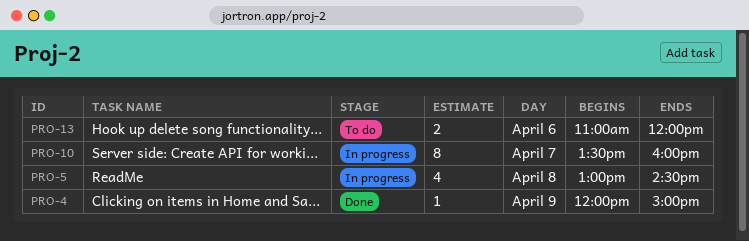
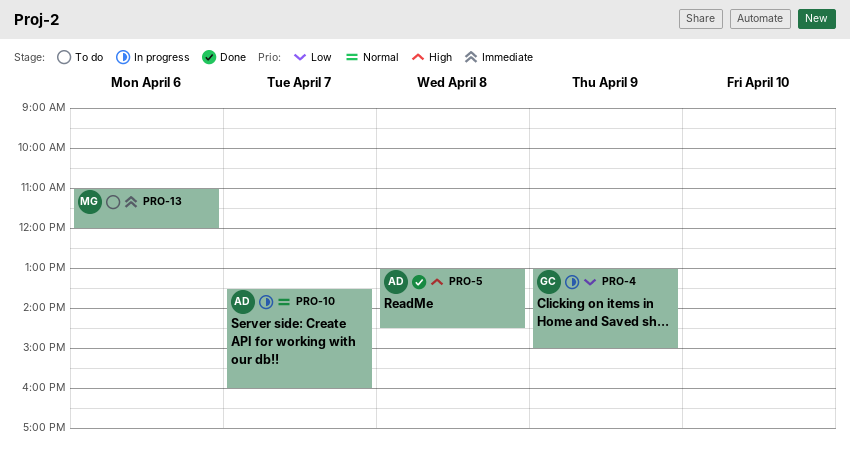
PRO-4, status: Done -> In progress
PRO-4, begins: 12:00 -> 13:00
PRO-5, status: In progress -> Done

